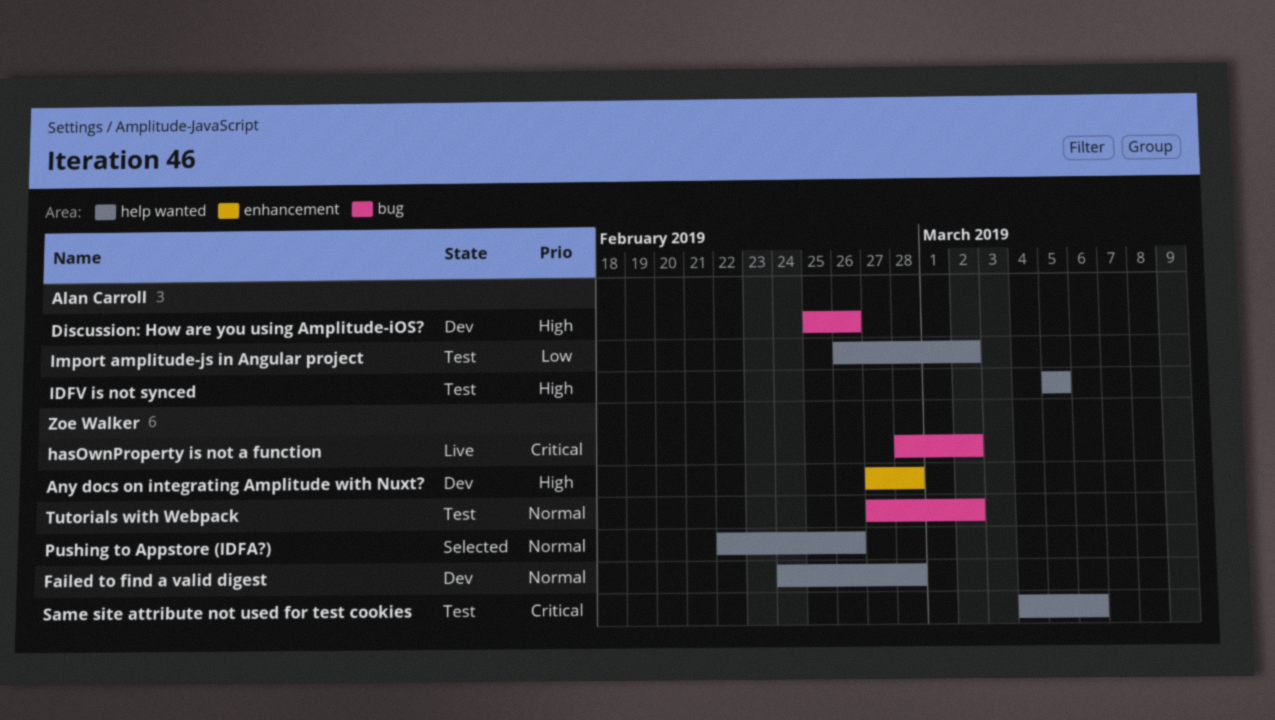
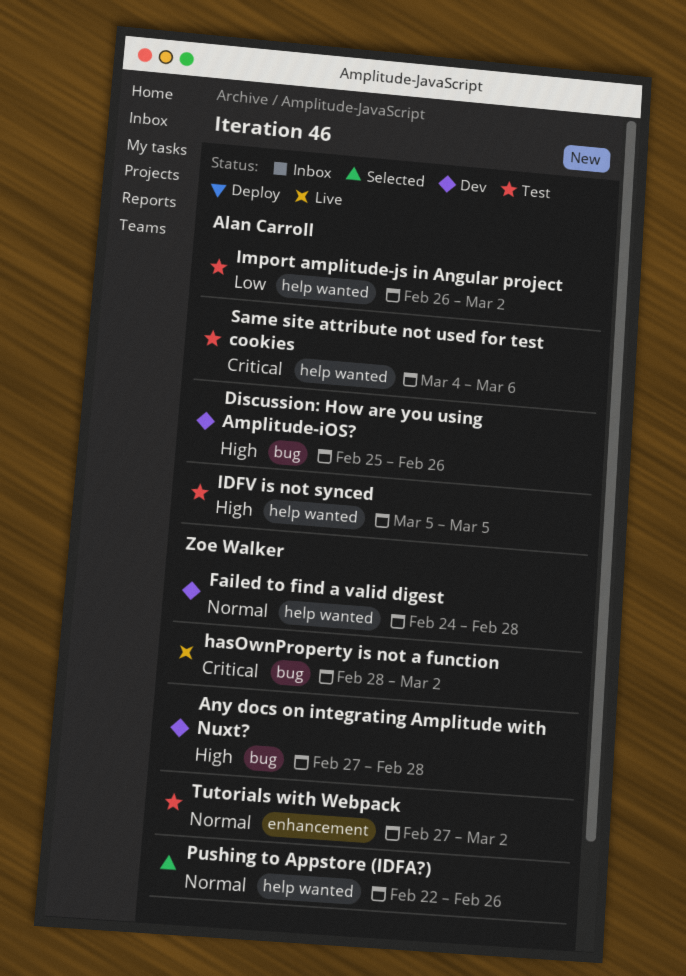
Any docs on integrating Amplitude with Nuxt?, label: enhancement -> bug
Same site attribute not used for test cookies, owner: Zoe Walker -> Alan Carroll
Tutorials with Webpack, label: bug -> enhancement

